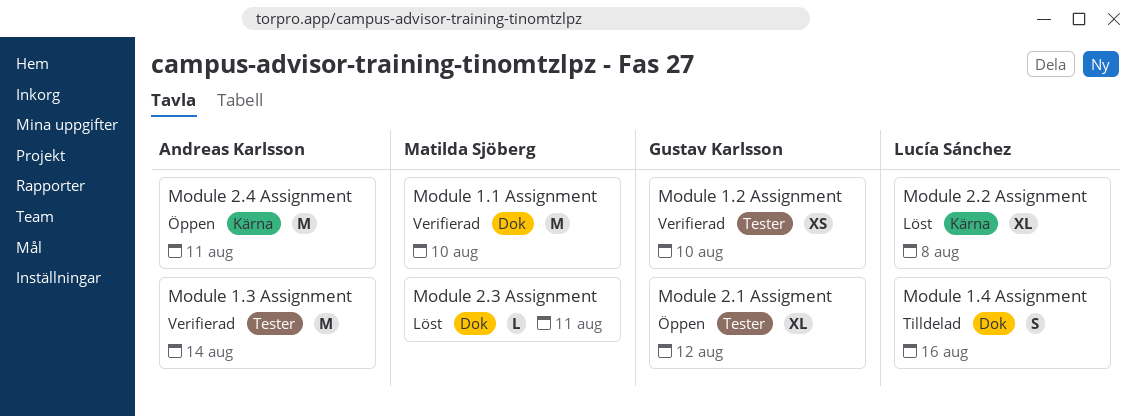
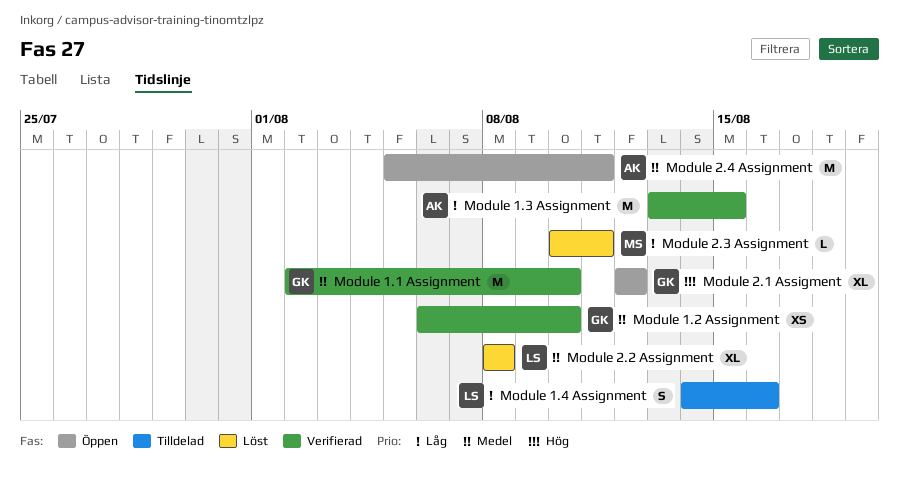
Module 1.1 Assignment, owner: Matilda Sjöberg -> Gustav Karlsson
Module 1.3 Assignment, due: Aug 14 -> Aug 15

